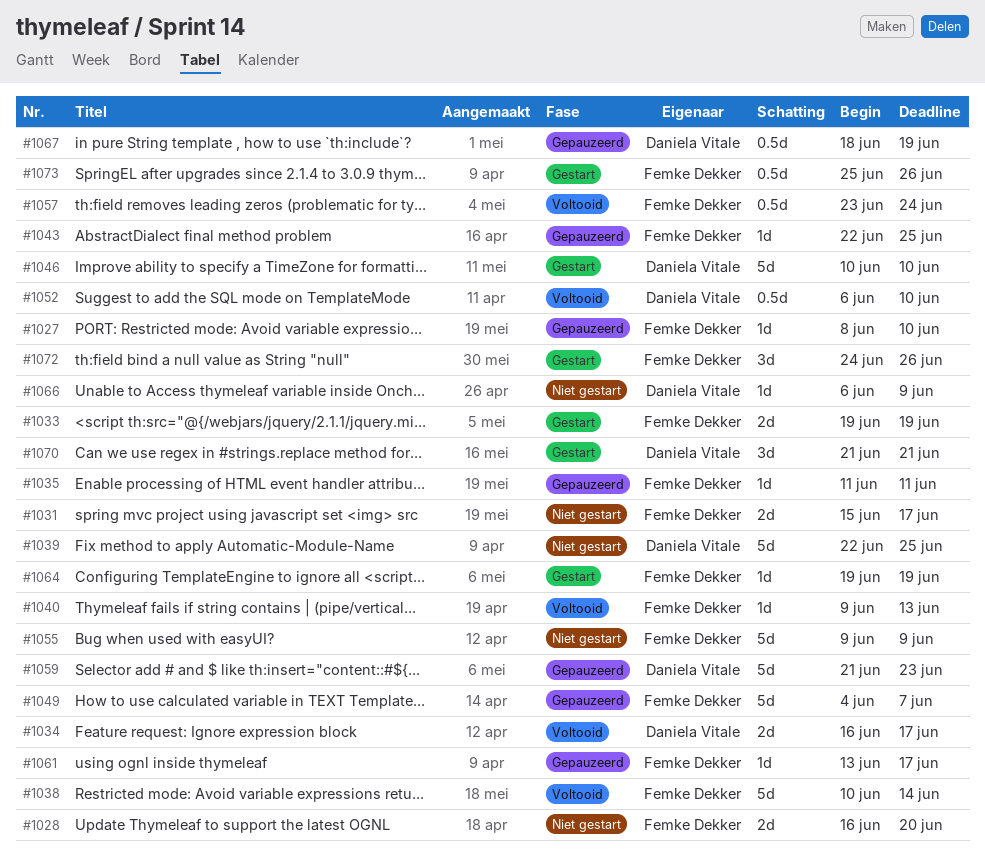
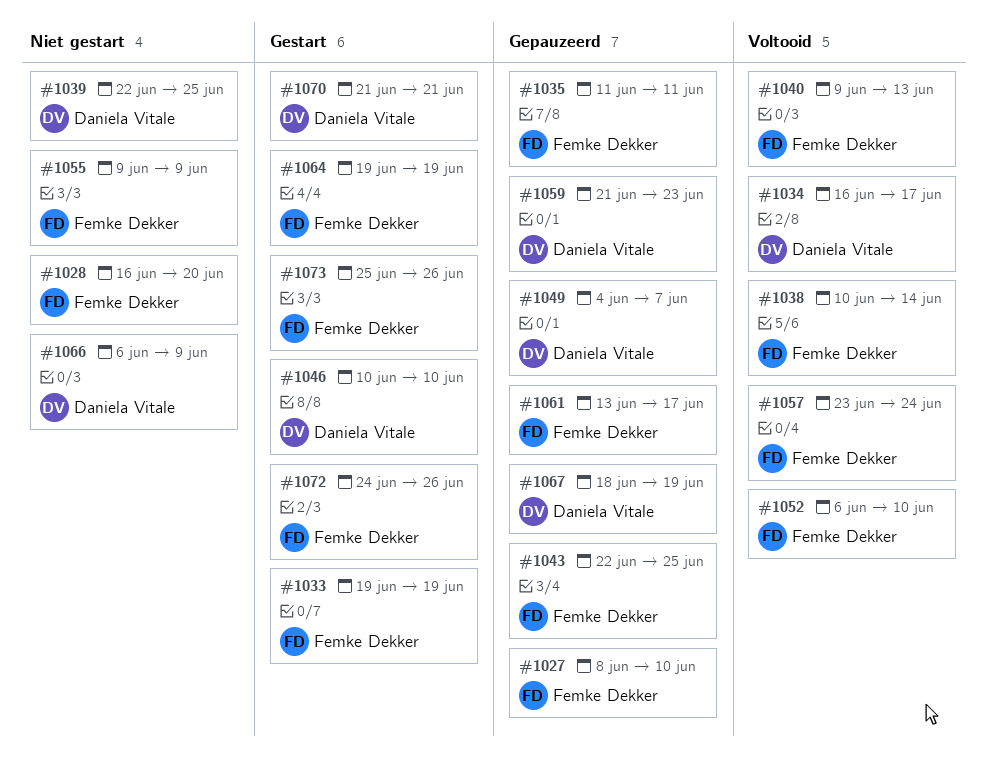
#1031: present -> none
#1049, owner: Femke Dekker -> Daniela Vitale
#1052, owner: Daniela Vitale -> Femke Dekker

